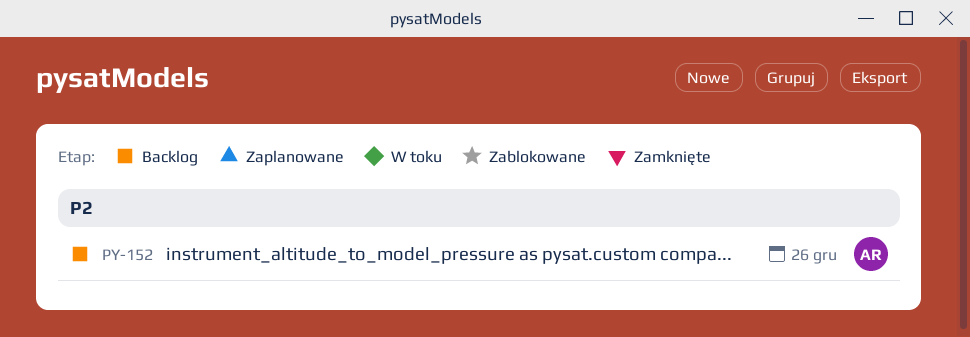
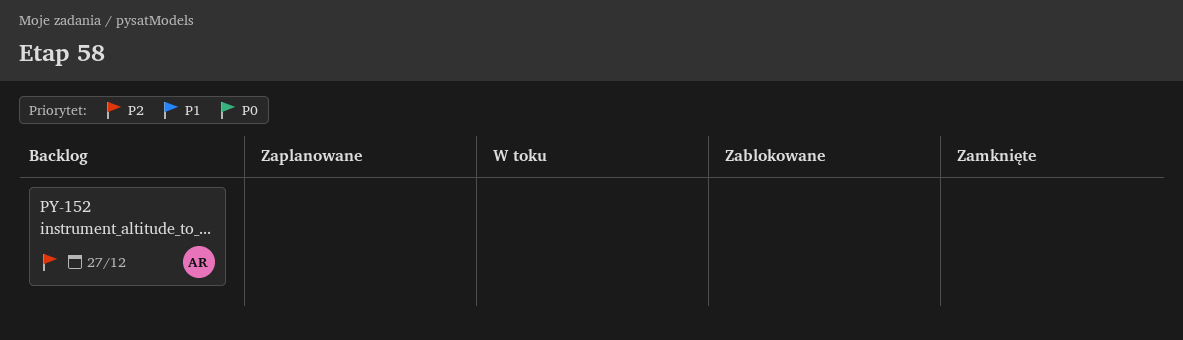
PY-152, due: Dec 26 -> Dec 27

